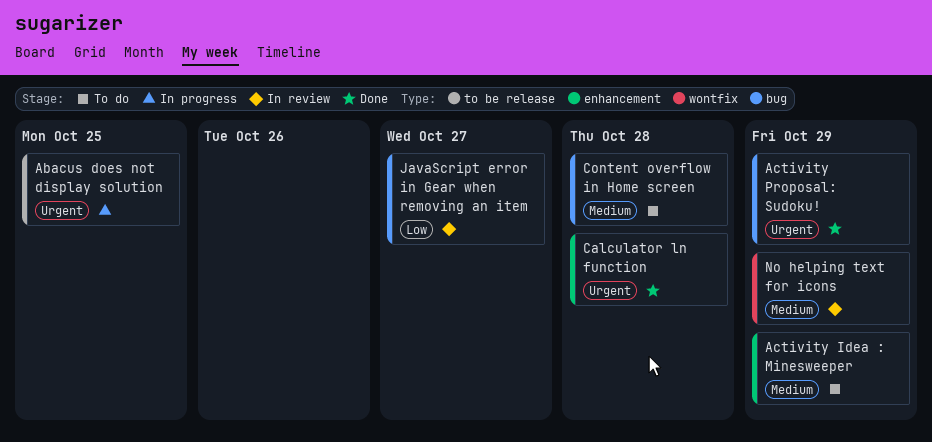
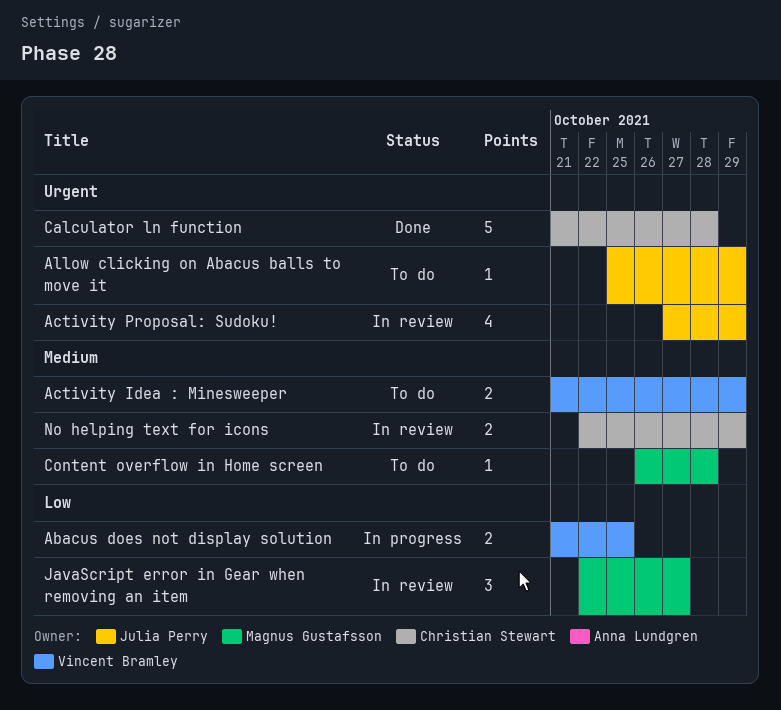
Abacus does not display solution, priority: Urgent -> Low
Activity Proposal: Sudoku!, status: Done -> In review
Allow clicking on Abacus balls to move it: none -> present

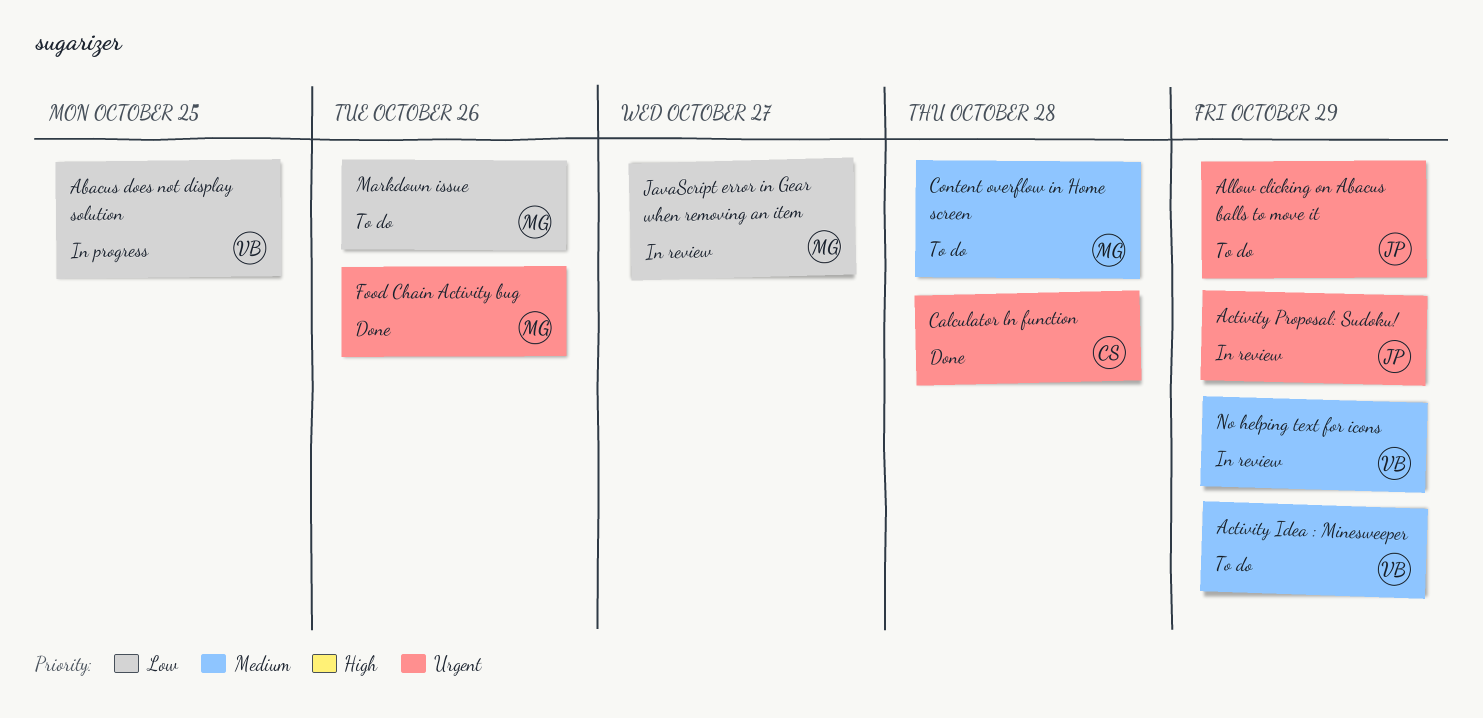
Food Chain Activity bug: none -> present
Markdown issue: none -> present
No helping text for icons, owner: Christian Stewart -> Vincent Bramley

